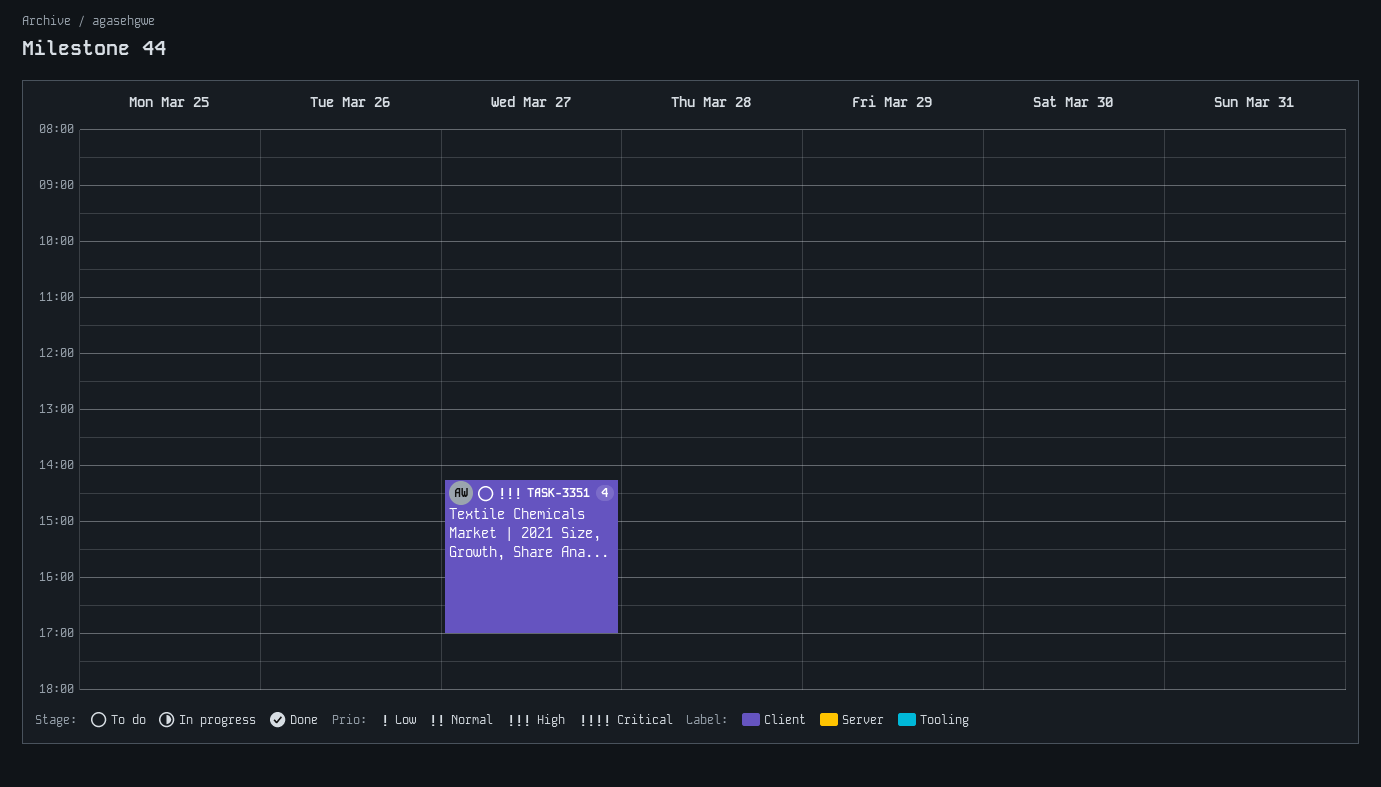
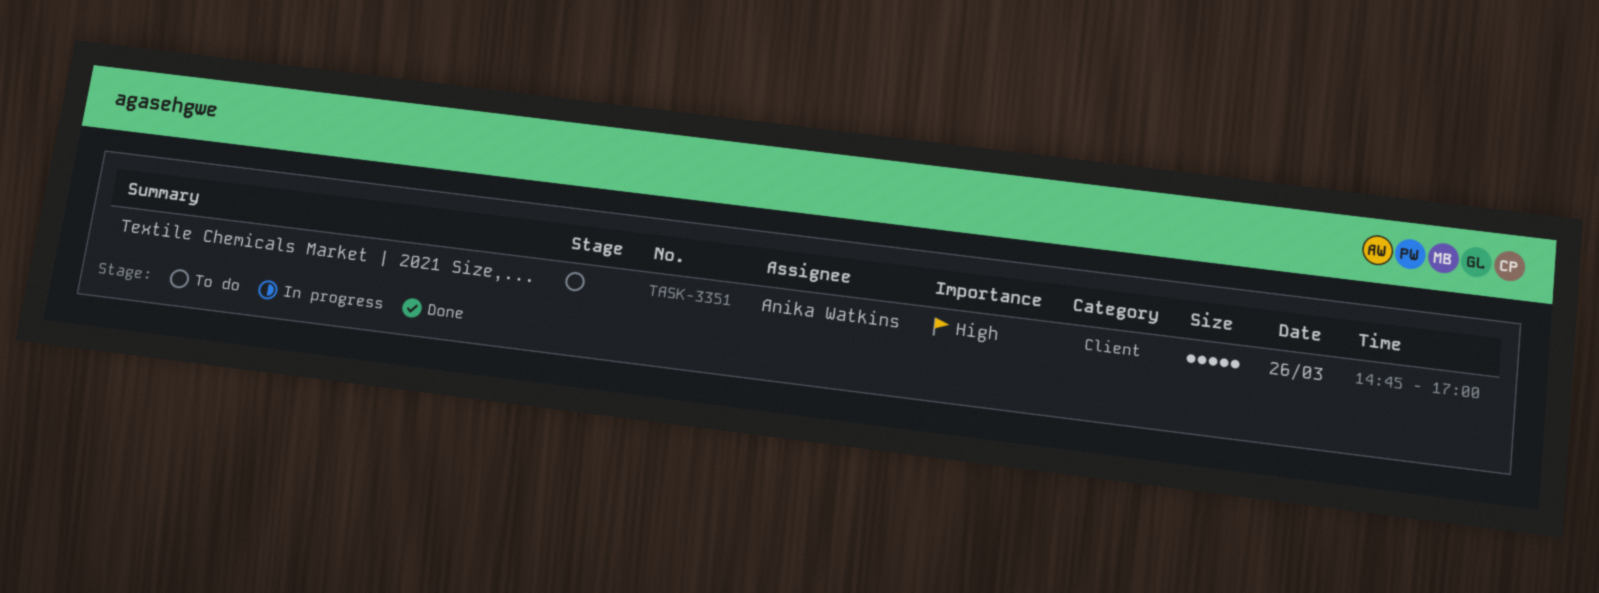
TASK-3351, estimate: 4 -> 5
TASK-3351, day: Mar 27 -> Mar 26
TASK-3351, begins: 14:15 -> 14:45

